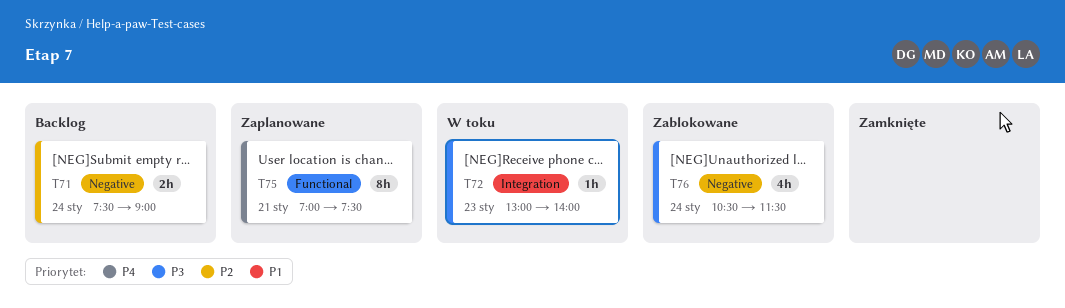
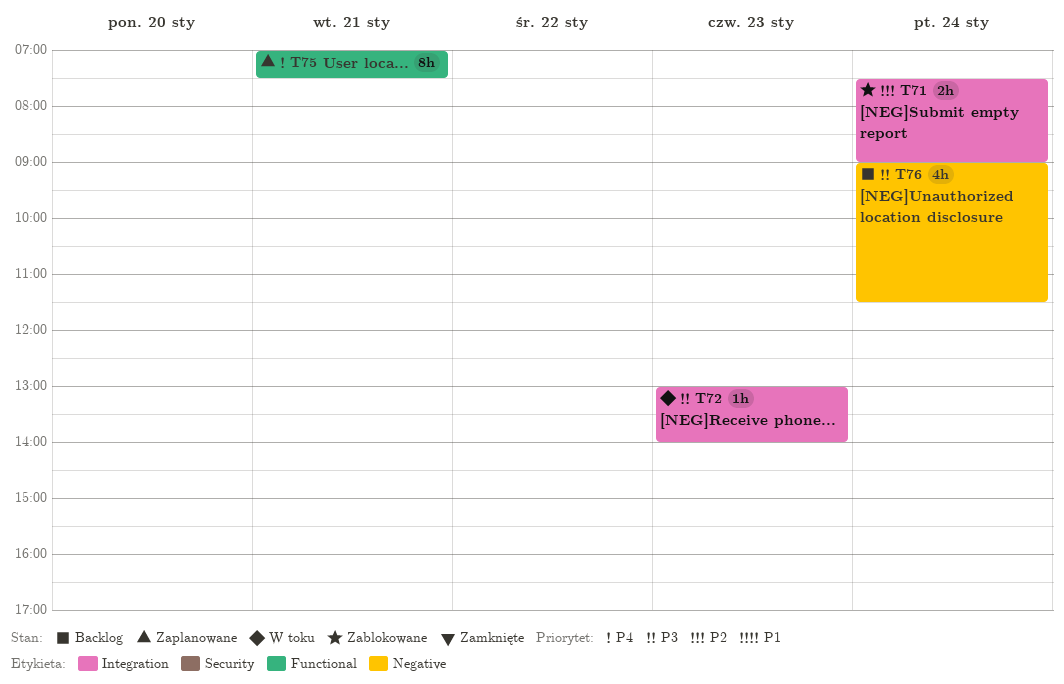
T71, status: Backlog -> Zablokowane
T71, label: Negative -> Integration
T76, status: Zablokowane -> Backlog
T76, begins: 10:30 -> 09:00

